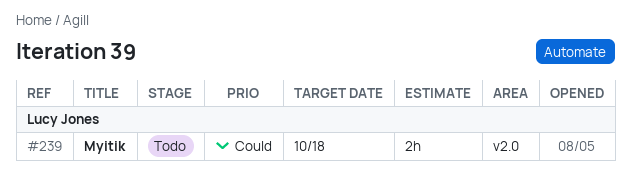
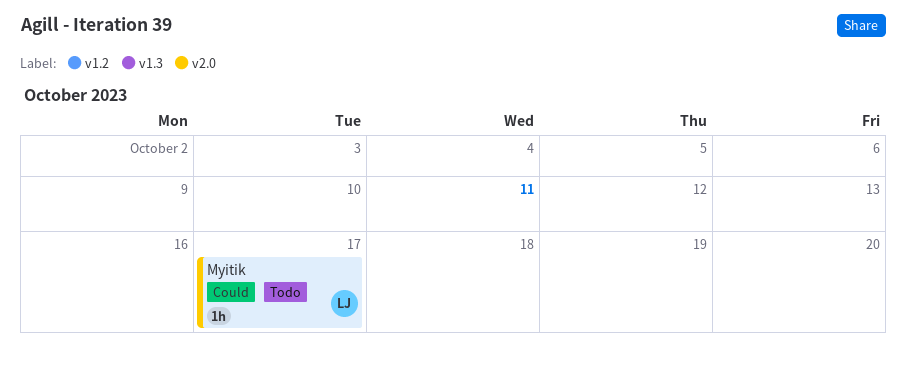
Myitik, estimate: 2h -> 1h
Myitik, due: Oct 18 -> Oct 17

